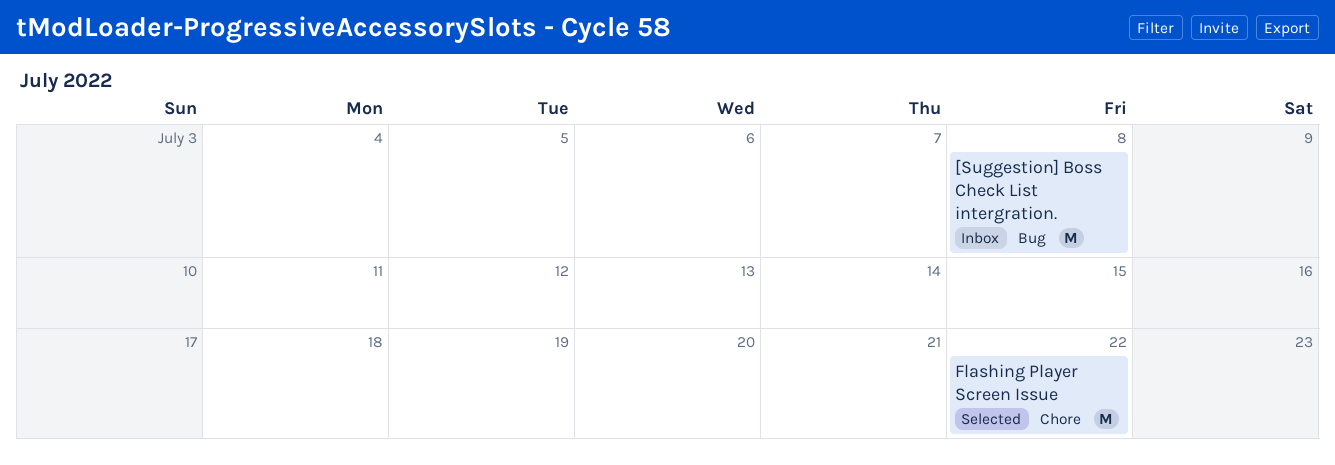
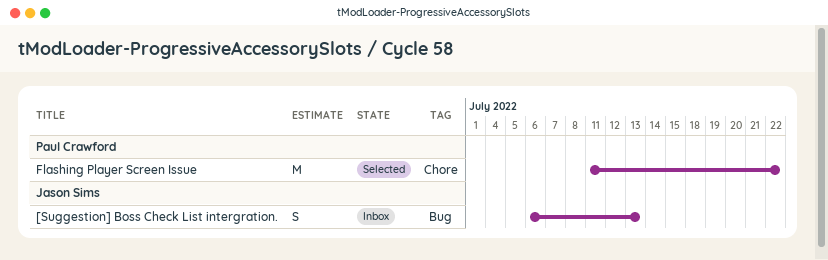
[Suggestion] Boss Check List intergration., estimate: M -> S
[Suggestion] Boss Check List intergration., due: Jul 8 -> Jul 13

